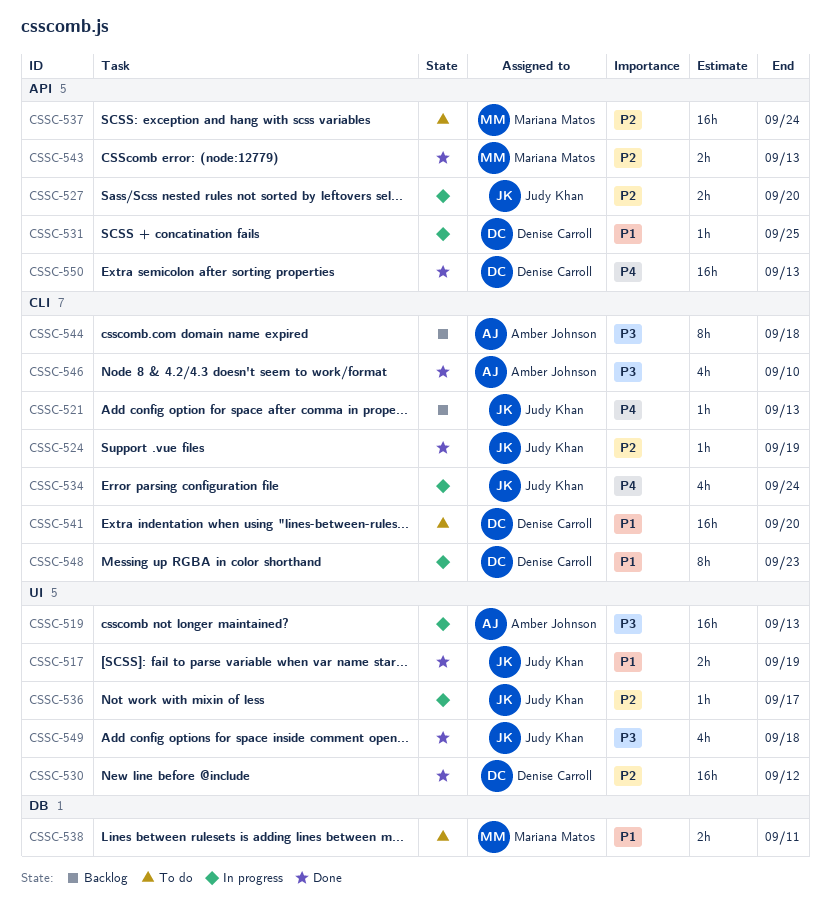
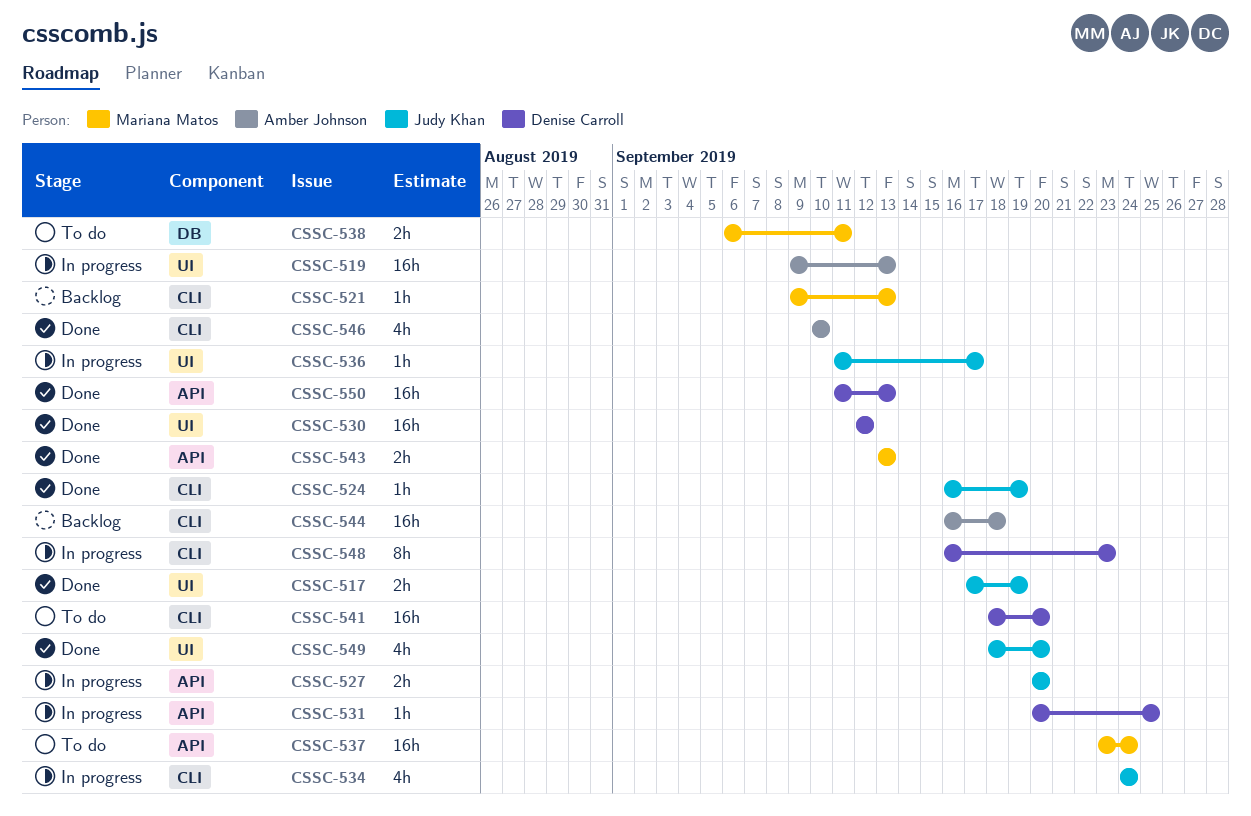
CSSC-521, owner: Judy Khan -> Mariana Matos
CSSC-544, estimate: 8h -> 16h
CSSC-549, due: Sep 18 -> Sep 20

